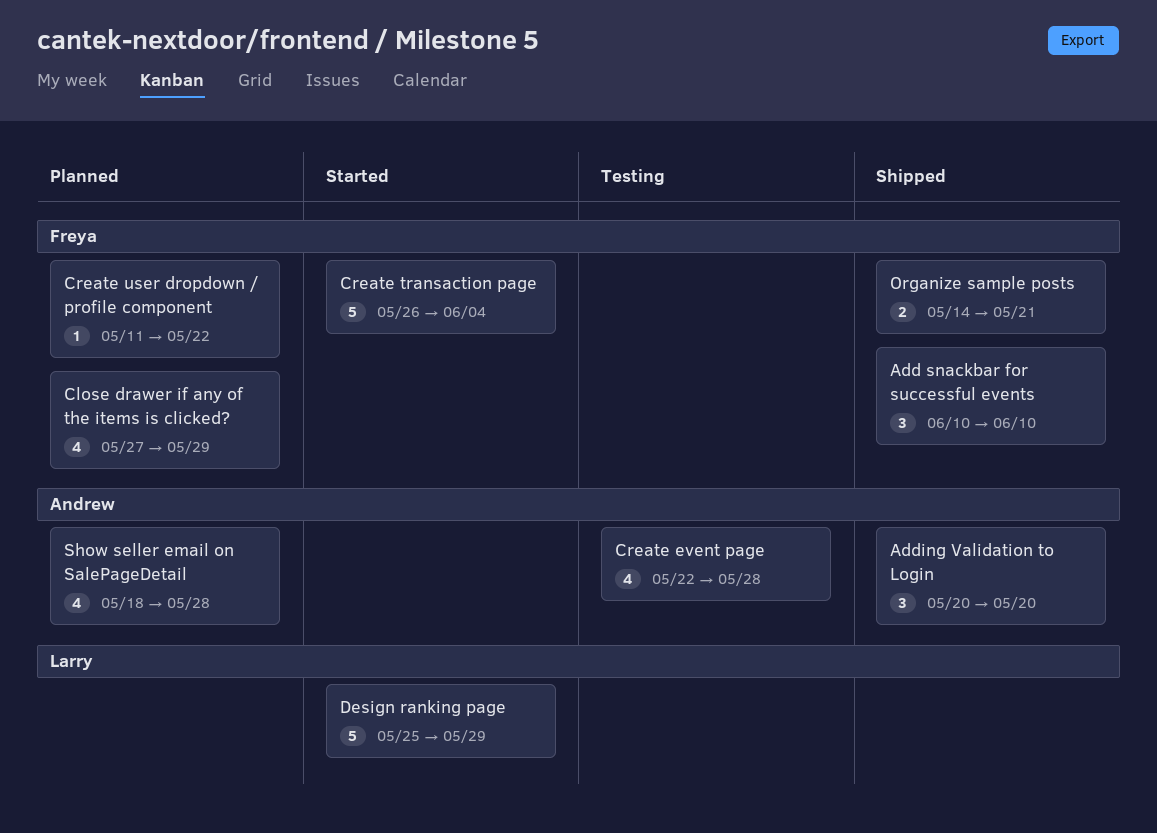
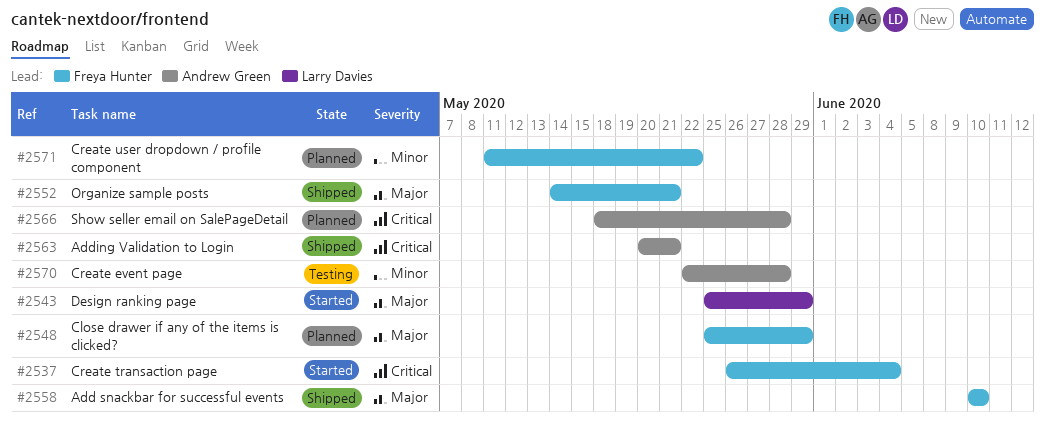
Adding Validation to Login, due: May 20 -> May 21
Close drawer if any of the items is clicked?, start: May 27 -> May 25

